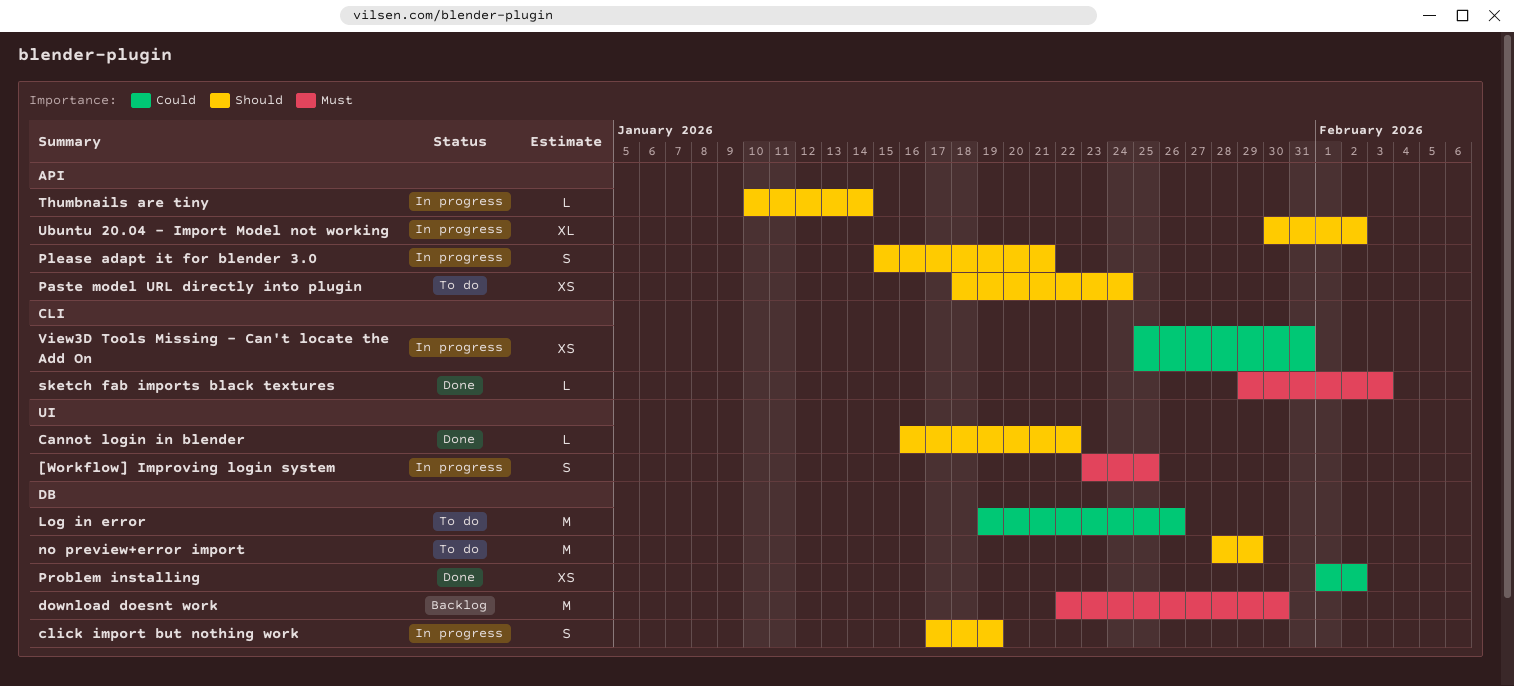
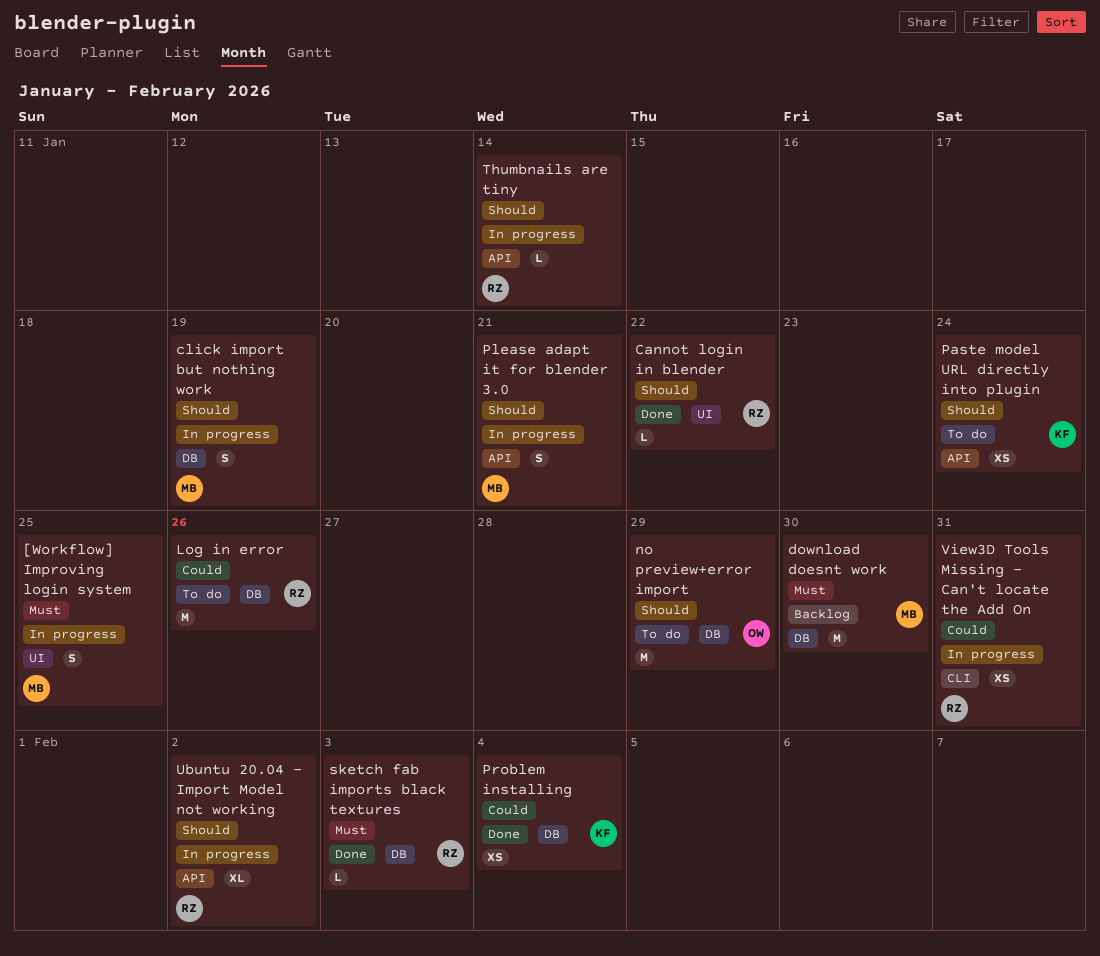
Problem installing, due: Feb 2 -> Feb 4
sketch fab imports black textures, label: CLI -> DB

